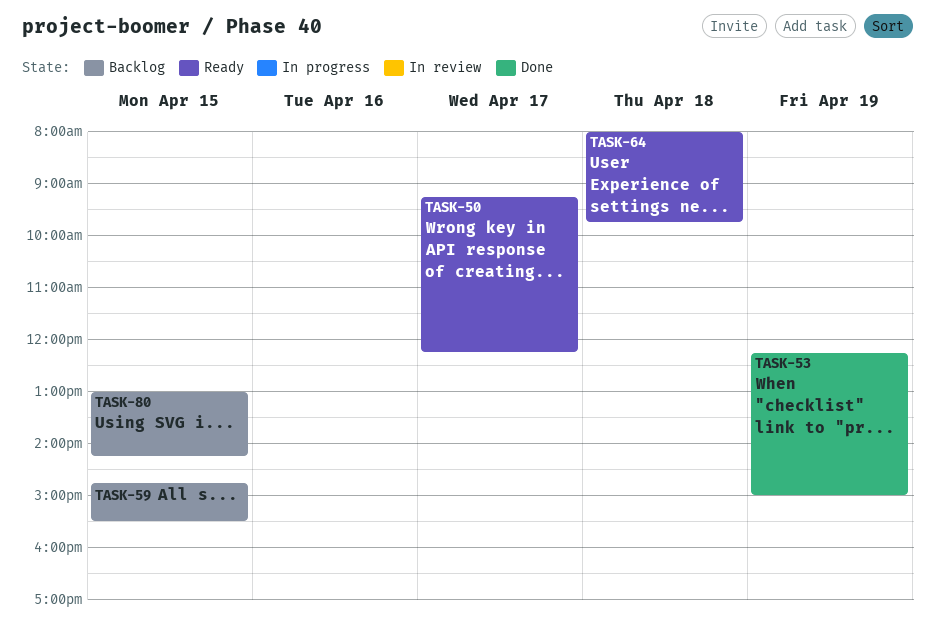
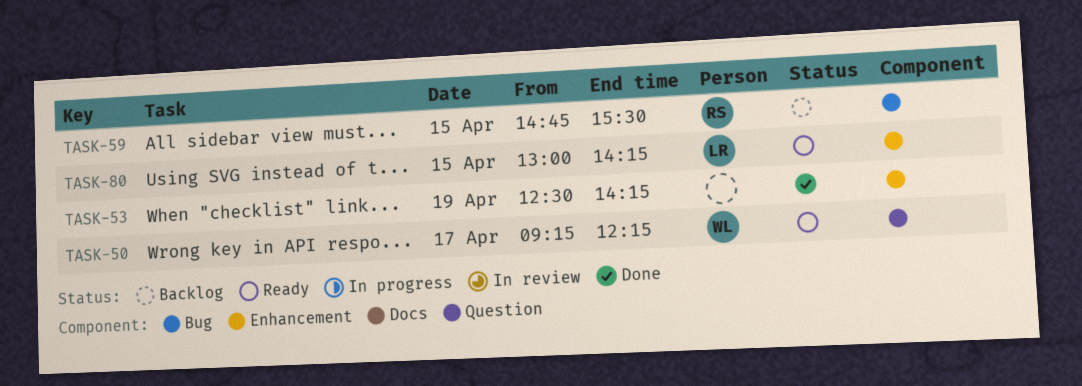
TASK-53, begins: 12:15 -> 12:30
TASK-53, ends: 15:00 -> 14:15
TASK-64: present -> none
TASK-80, status: Backlog -> Ready

